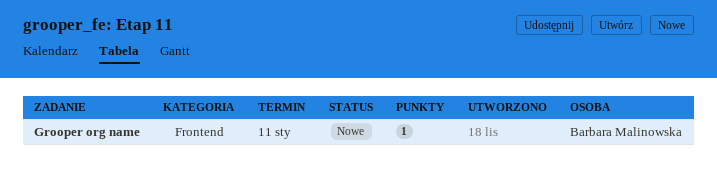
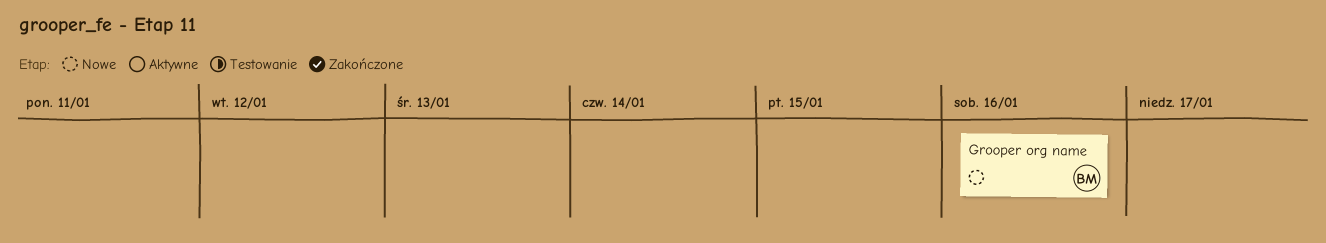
Grooper org name, due: Jan 11 -> Jan 16

